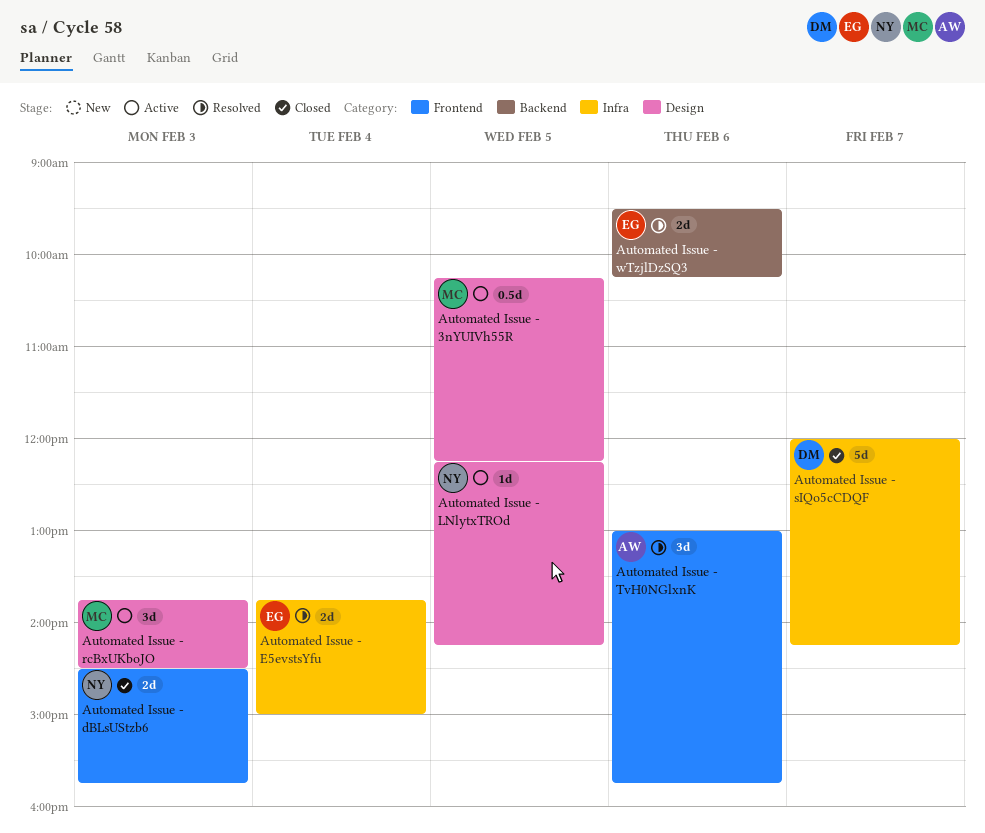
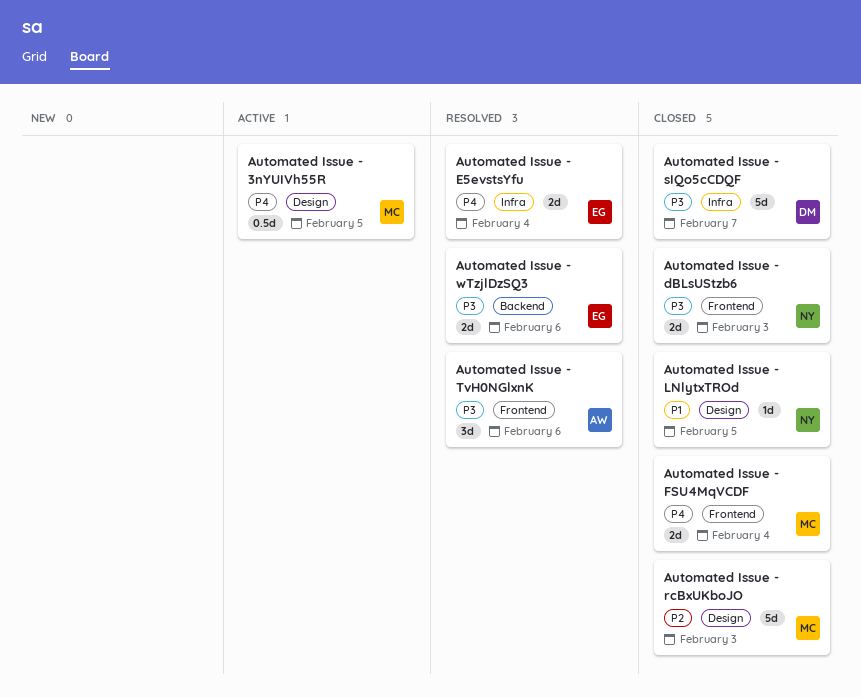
Automated Issue - FSU4MqVCDF: none -> present
Automated Issue - LNlytxTROd, status: Active -> Closed
Automated Issue - rcBxUKboJO, status: Active -> Closed
Automated Issue - rcBxUKboJO, estimate: 3d -> 5d

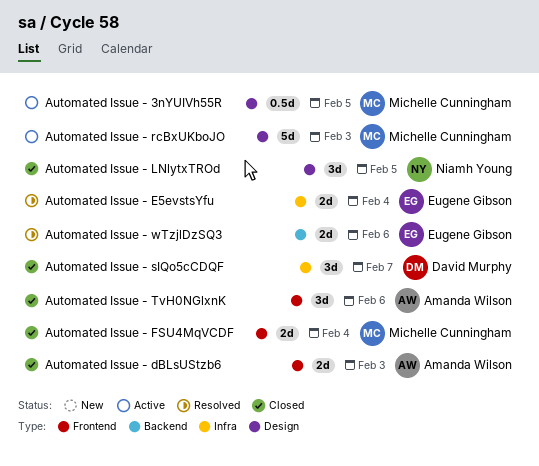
Automated Issue - dBLsUStzb6, owner: Niamh Young -> Amanda Wilson
Automated Issue - LNlytxTROd, estimate: 1d -> 3d
Automated Issue - rcBxUKboJO, status: Closed -> Active
Automated Issue - sIQo5cCDQF, estimate: 5d -> 3d
Automated Issue - TvH0NGlxnK, status: Resolved -> Closed

